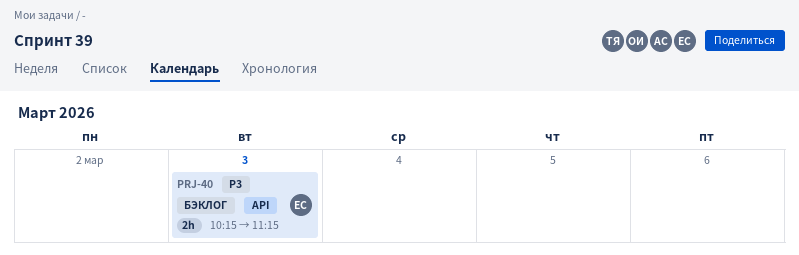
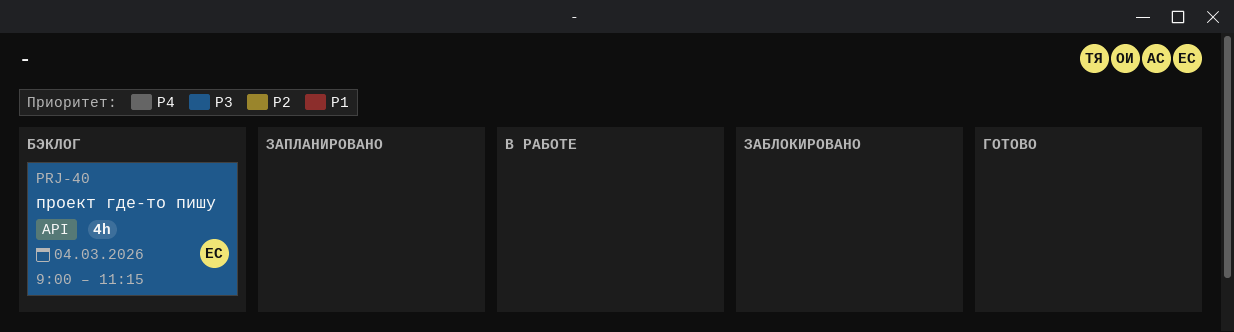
PRJ-40, estimate: 2h -> 4h
PRJ-40, day: Mar 3 -> Mar 4
PRJ-40, begins: 10:15 -> 09:00

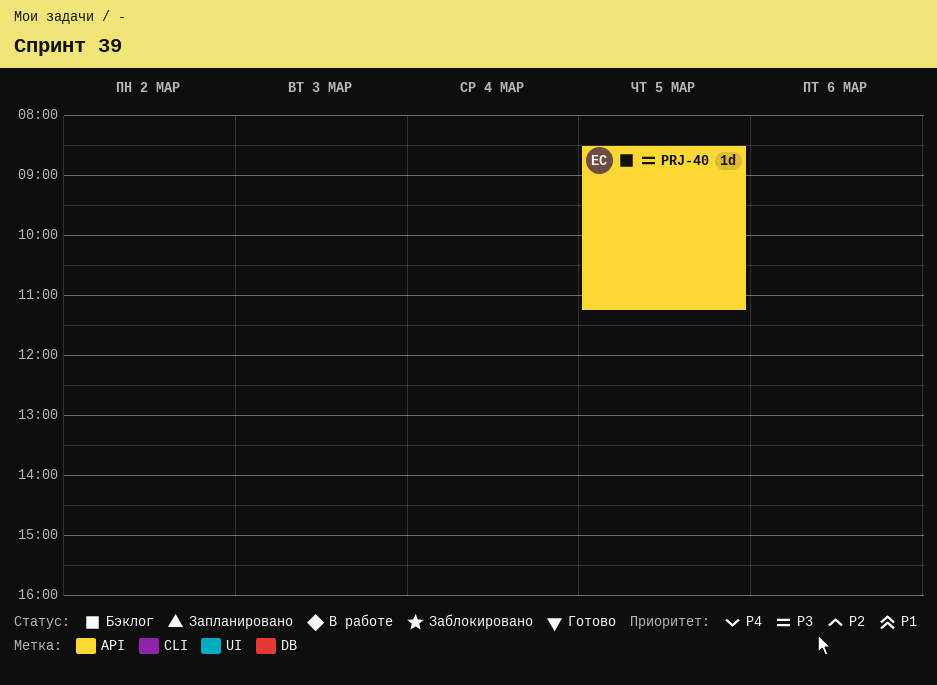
PRJ-40, estimate: 4h -> 1d
PRJ-40, day: Mar 4 -> Mar 5
PRJ-40, begins: 09:00 -> 08:30

